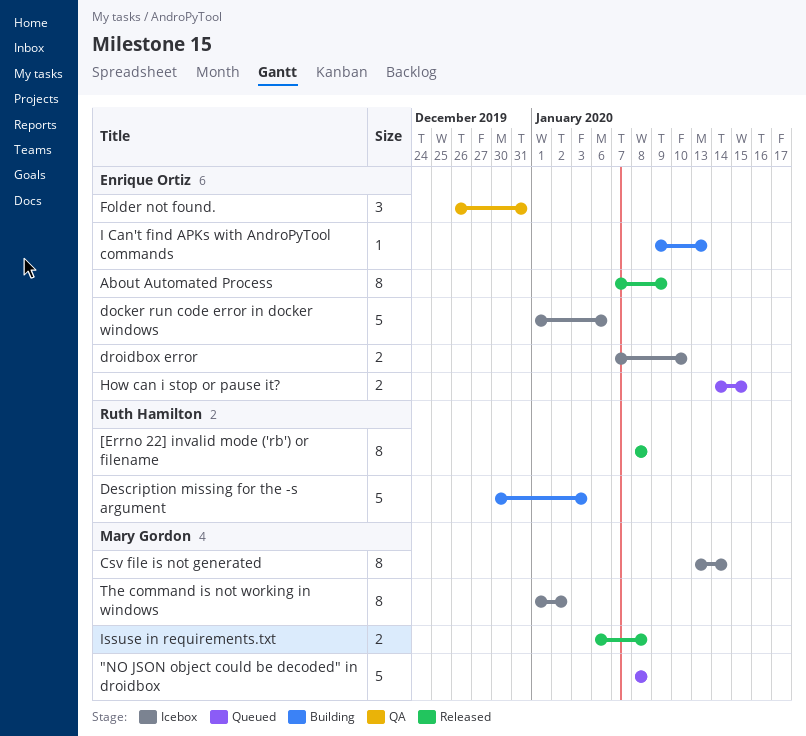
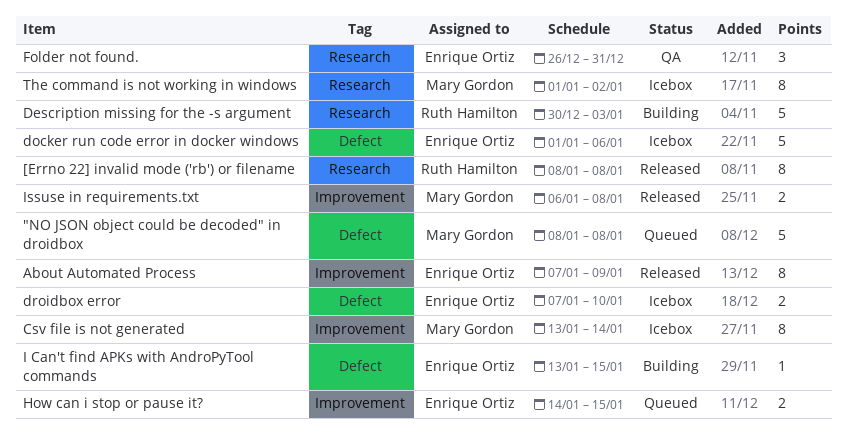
I Can't find APKs with AndroPyTool commands, start: Jan 9 -> Jan 13
I Can't find APKs with AndroPyTool commands, due: Jan 13 -> Jan 15

